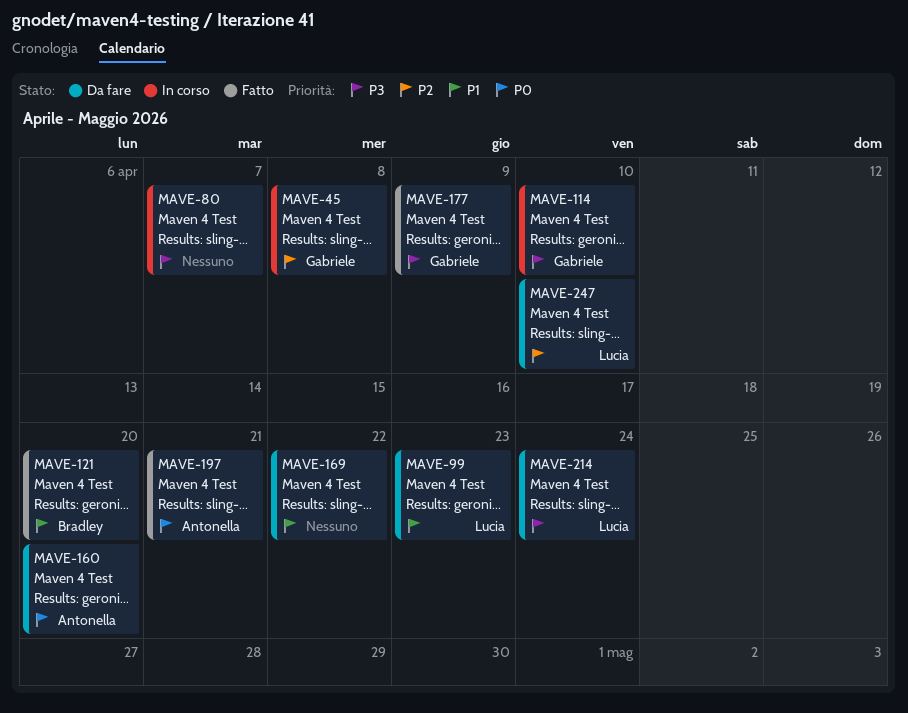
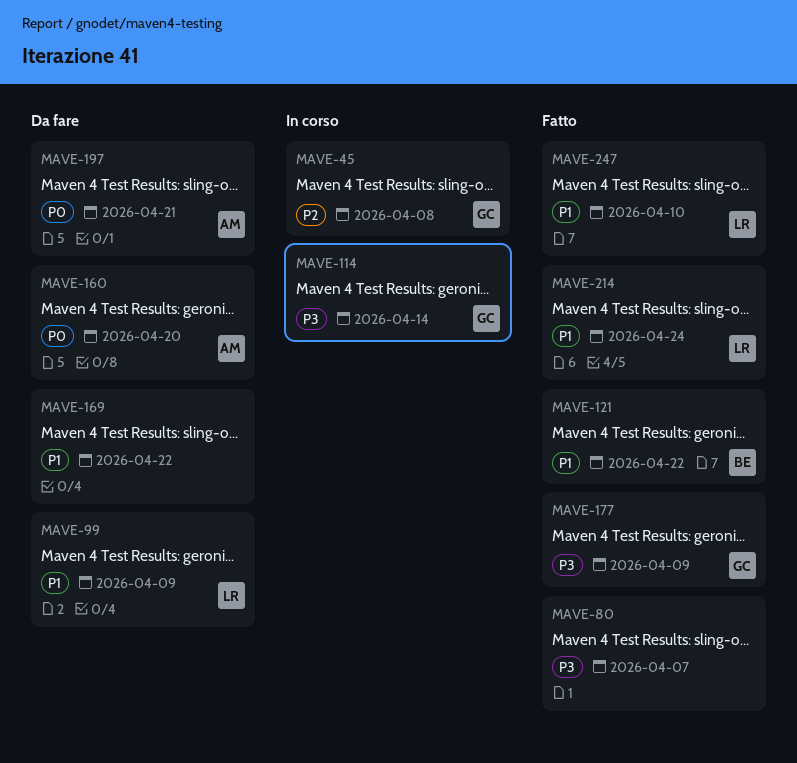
MAVE-80, status: In corso -> Fatto
MAVE-99, due: Apr 23 -> Apr 9
MAVE-114, due: Apr 10 -> Apr 14
MAVE-121, due: Apr 20 -> Apr 22
MAVE-197, status: Fatto -> Da fare
MAVE-214, status: Da fare -> Fatto
MAVE-214, priority: P3 -> P1
MAVE-247, status: Da fare -> Fatto
MAVE-247, priority: P2 -> P1

